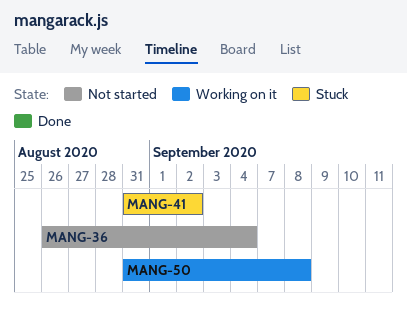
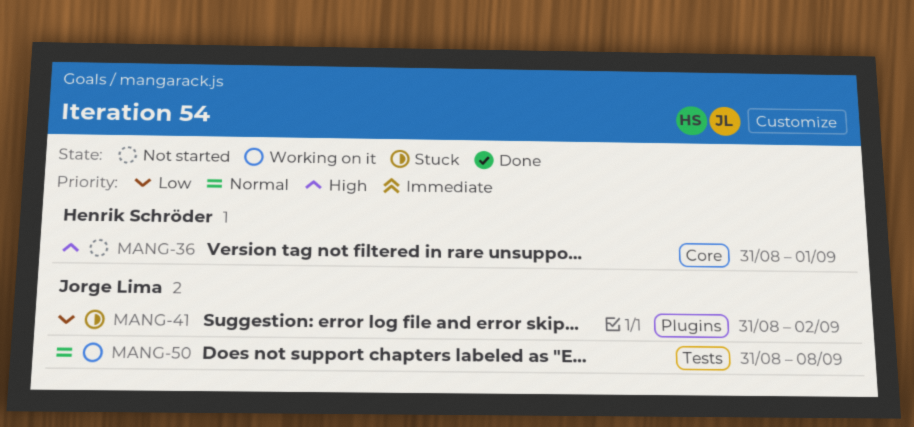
MANG-36, start: Aug 26 -> Aug 31
MANG-36, due: Sep 4 -> Sep 1

